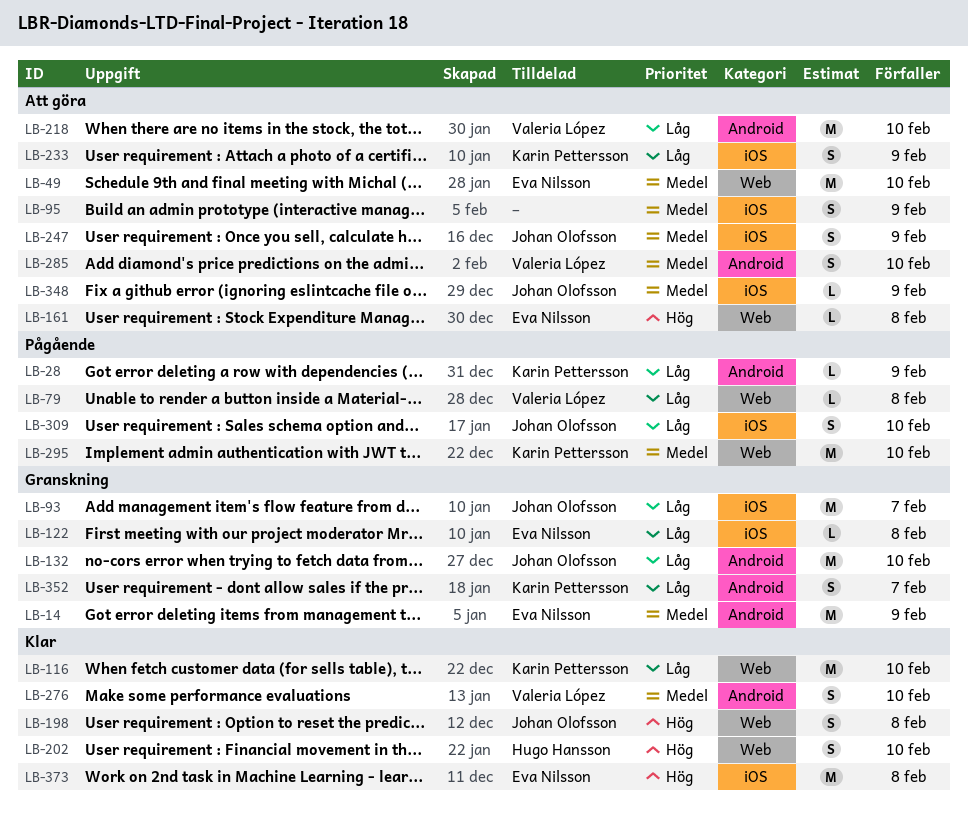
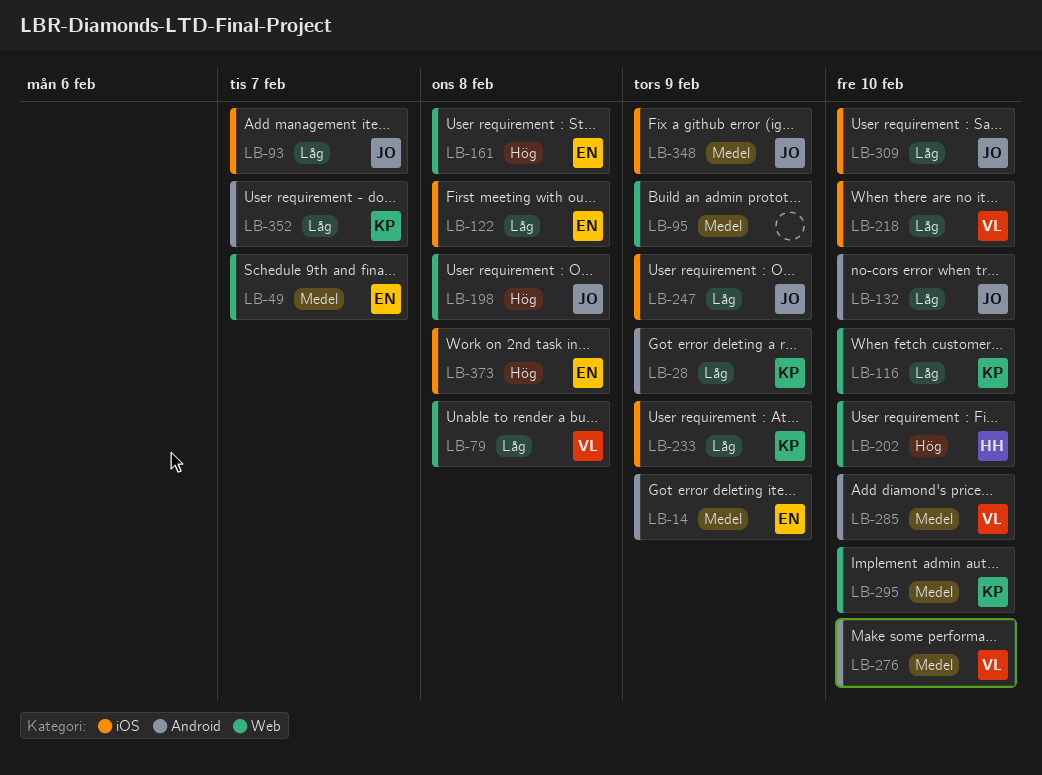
LB-49, due: Feb 10 -> Feb 7
LB-95, label: iOS -> Web
LB-218, label: Android -> iOS
LB-247, priority: Medel -> Låg

